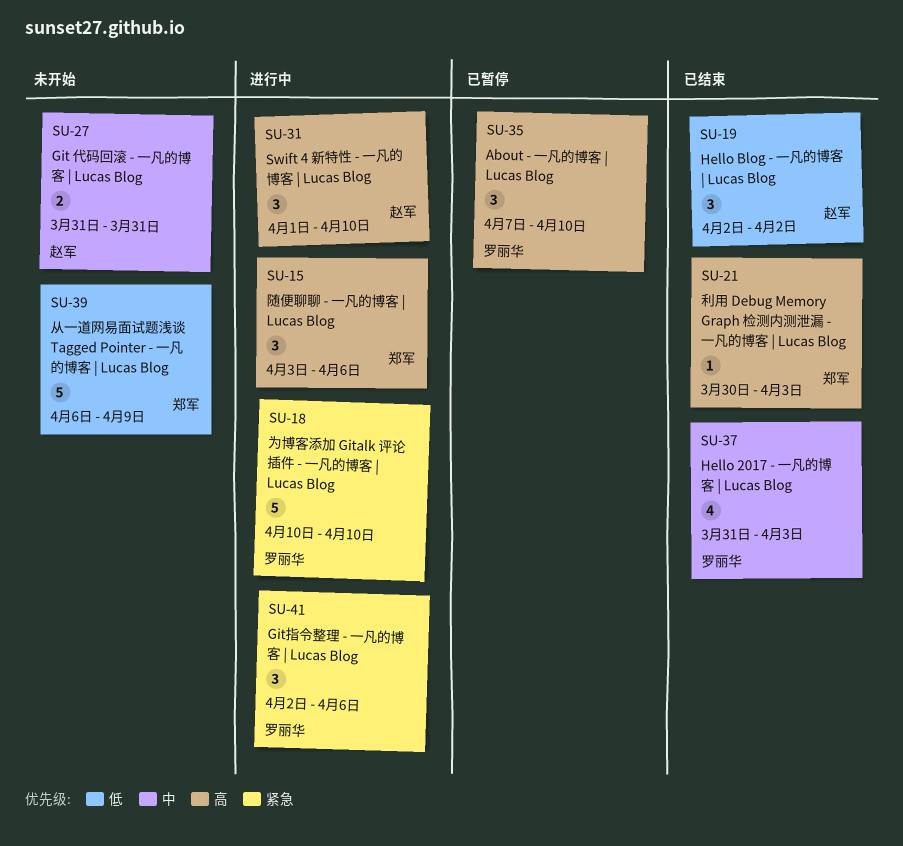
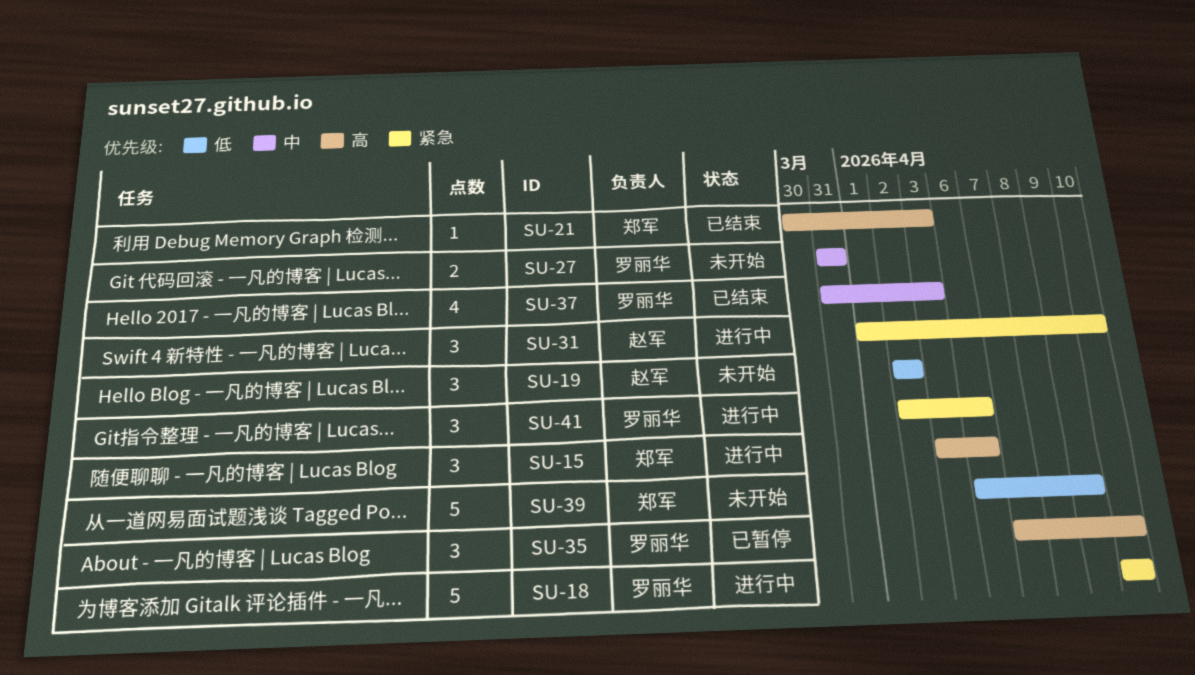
SU-19, status: 已结束 -> 未开始
SU-27, owner: 赵军 -> 罗丽华
SU-31, priority: 高 -> 紧急

